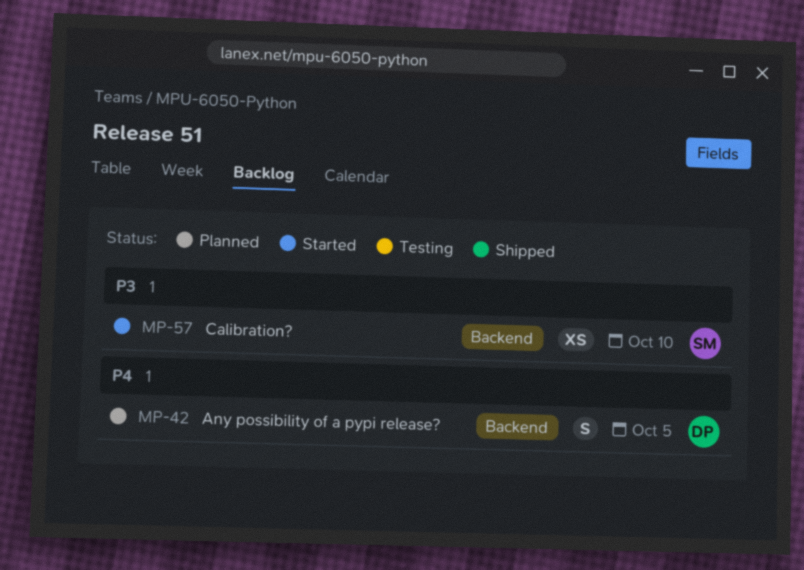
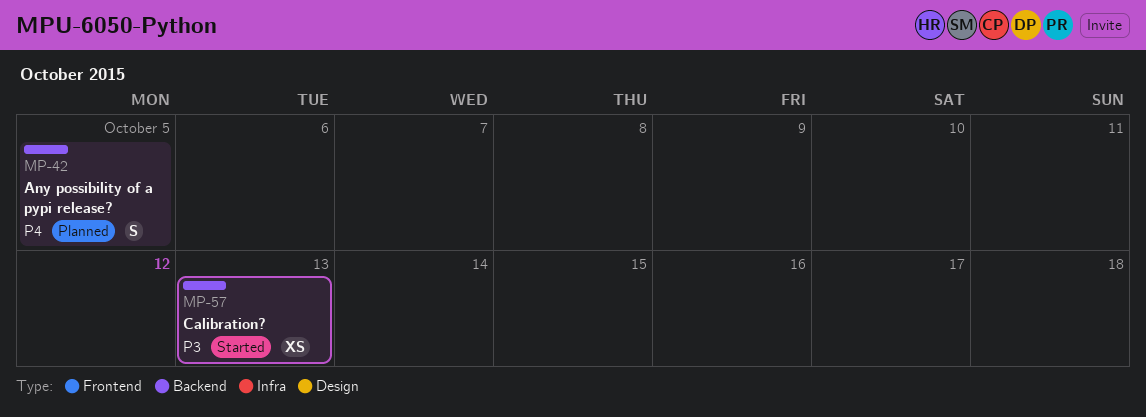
MP-57, due: Oct 10 -> Oct 13

